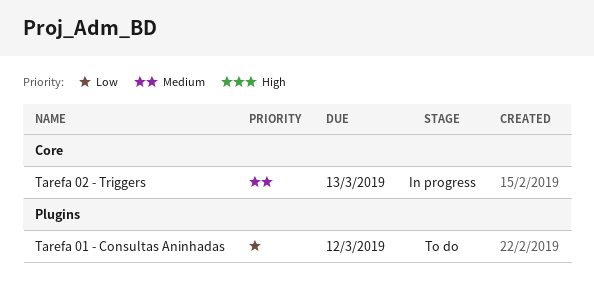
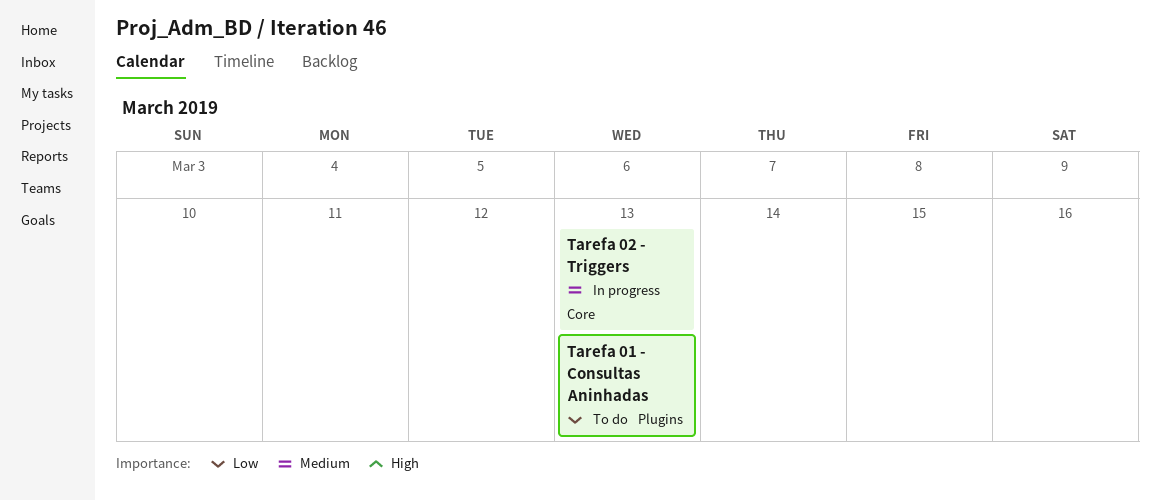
Tarefa 01 - Consultas Aninhadas, due: Mar 12 -> Mar 13

